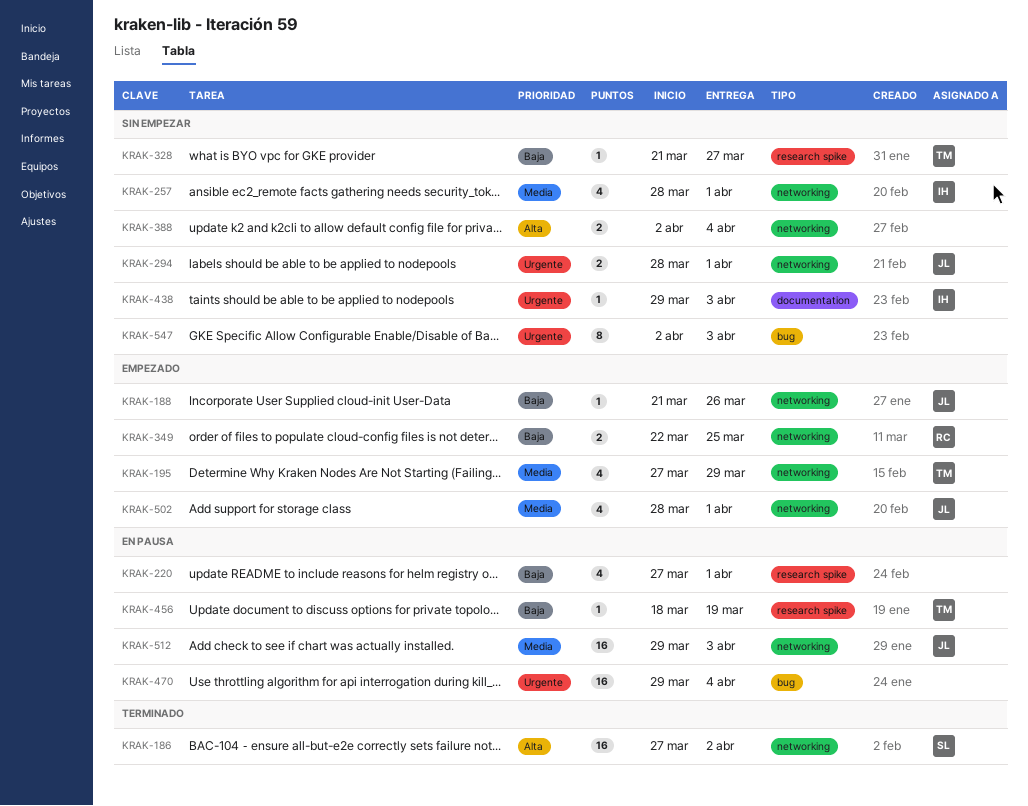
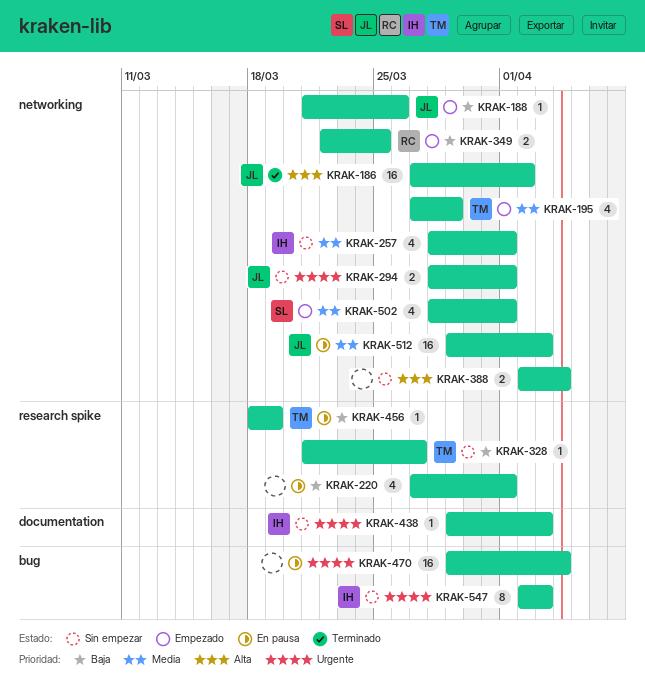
KRAK-186, owner: SL -> JL
KRAK-502, owner: JL -> SL
KRAK-547, owner: none -> IH

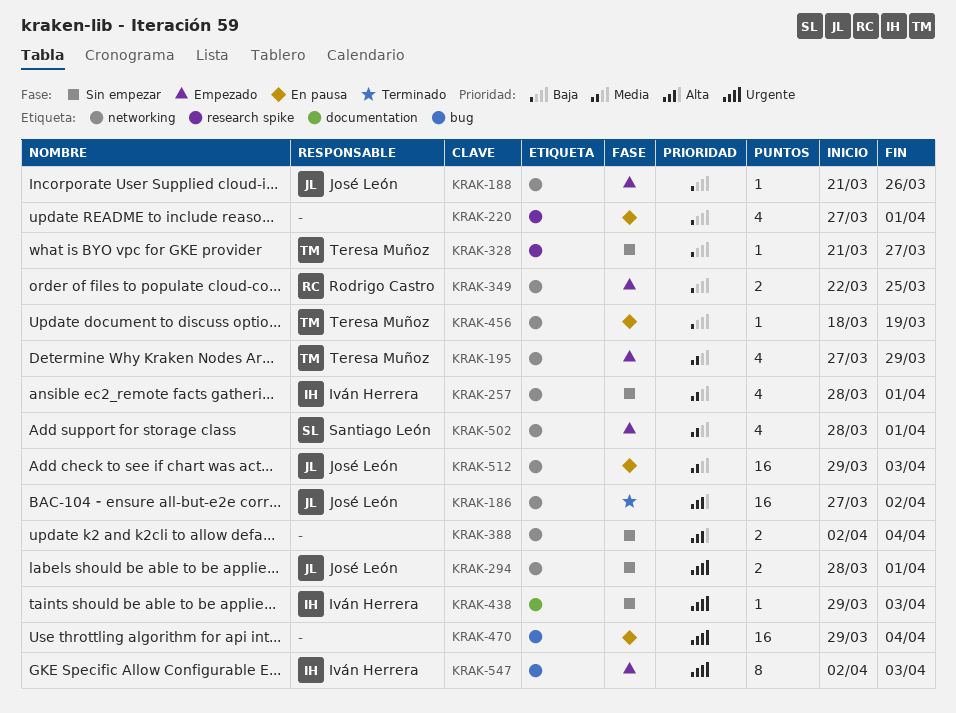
KRAK-456, label: research spike -> networking
KRAK-547, status: Sin empezar -> Empezado

